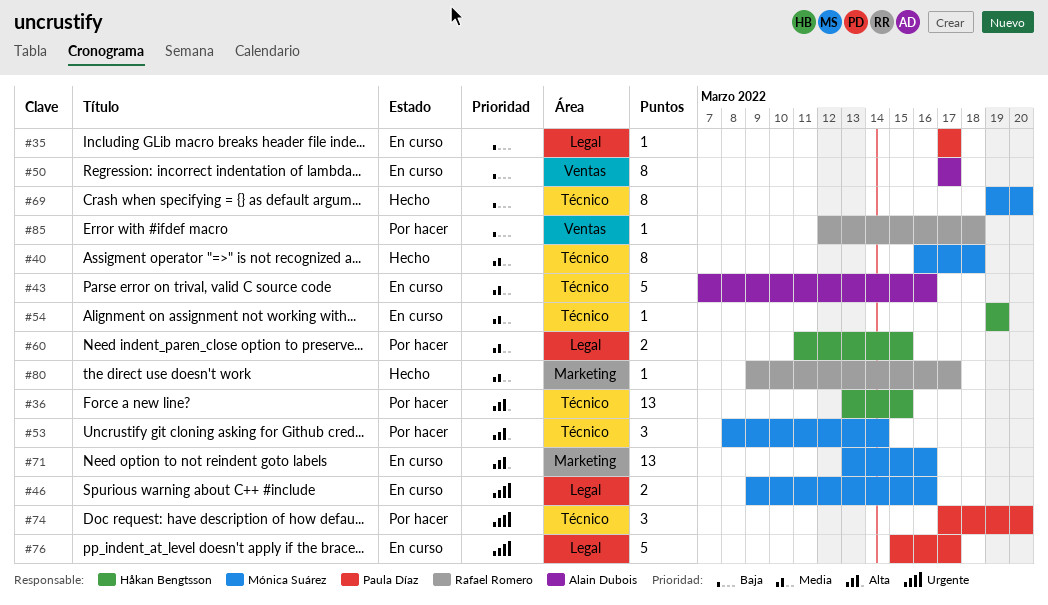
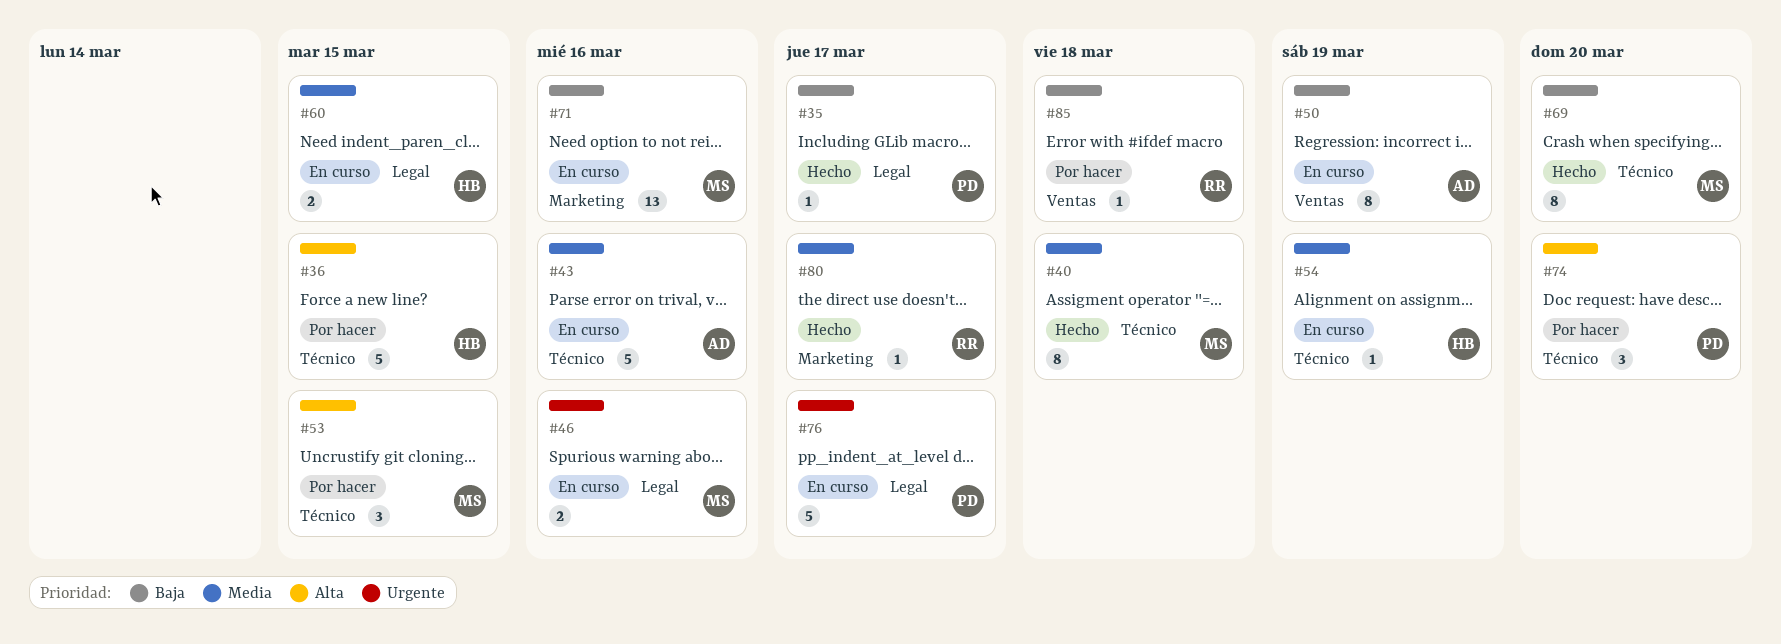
#35, status: En curso -> Hecho
#36, estimate: 13 -> 5
#50, due: Mar 17 -> Mar 19
#53, due: Mar 14 -> Mar 15
#60, status: Por hacer -> En curso
#71, priority: Alta -> Baja
#74, priority: Urgente -> Alta

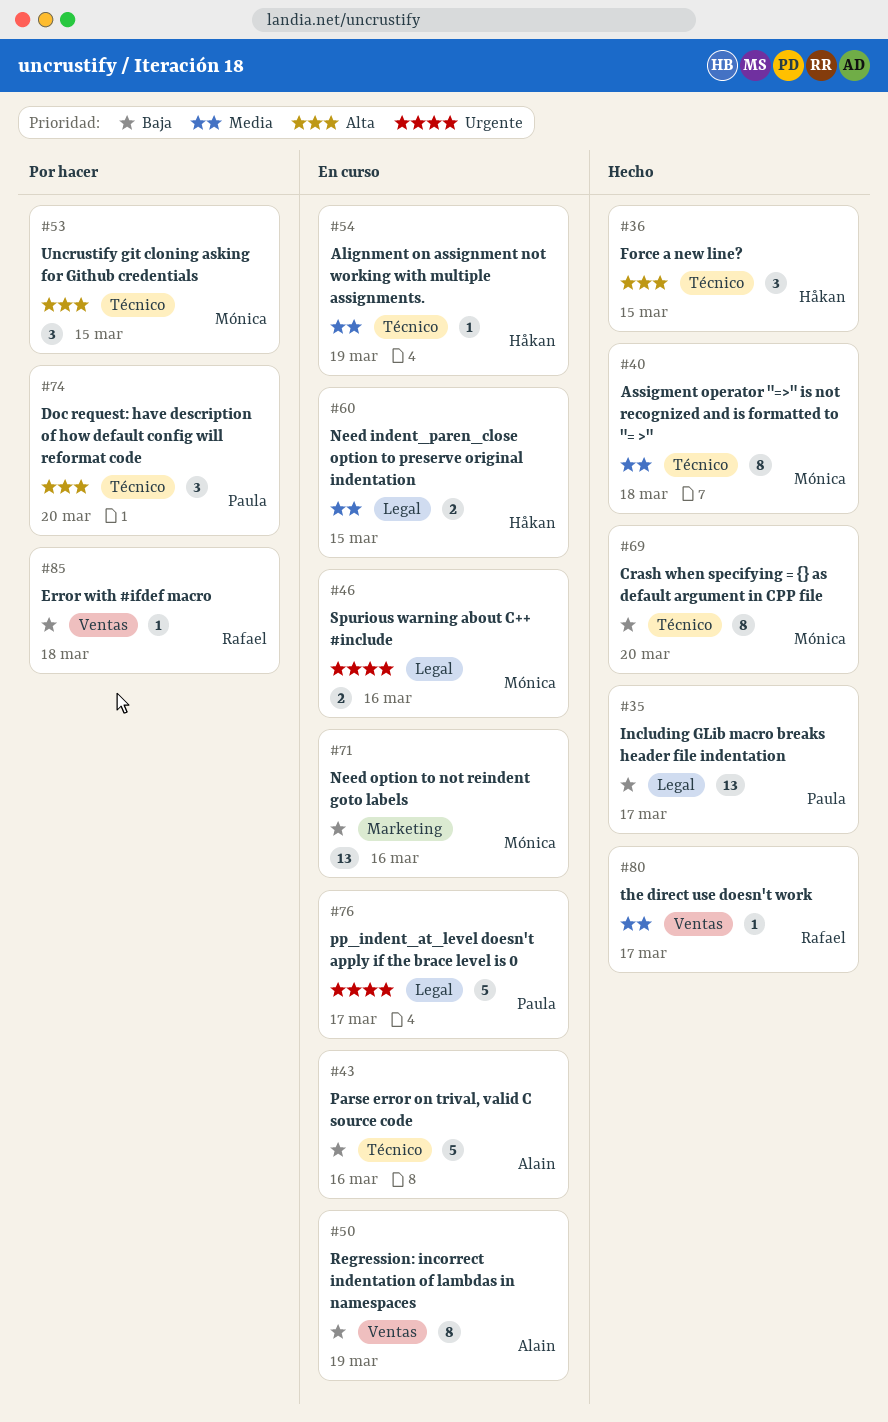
#35, estimate: 1 -> 13
#36, status: Por hacer -> Hecho
#36, estimate: 5 -> 3
#43, priority: Media -> Baja
#80, label: Marketing -> Ventas

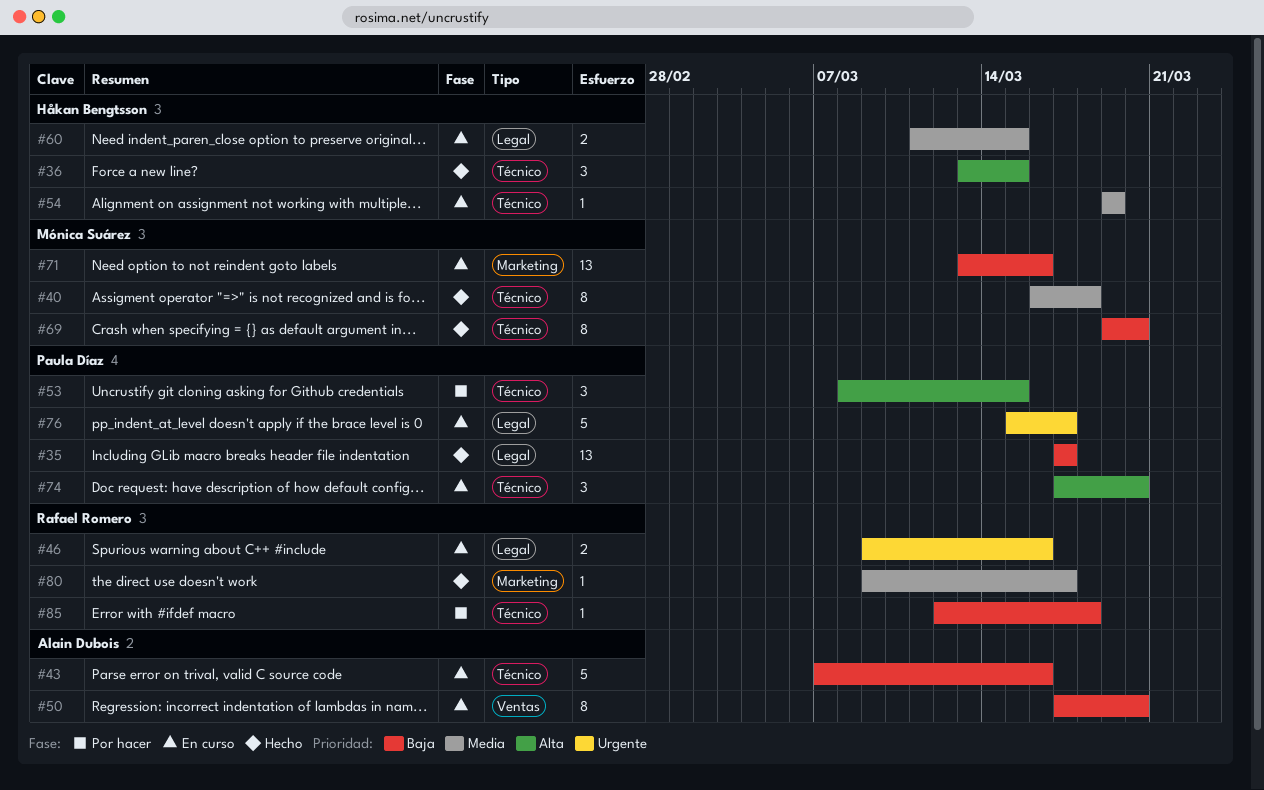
#46, owner: Mónica Suárez -> Rafael Romero
#50, due: Mar 19 -> Mar 20
#53, owner: Mónica Suárez -> Paula Díaz
#74, status: Por hacer -> En curso
#80, label: Ventas -> Marketing
#85, label: Ventas -> Técnico

